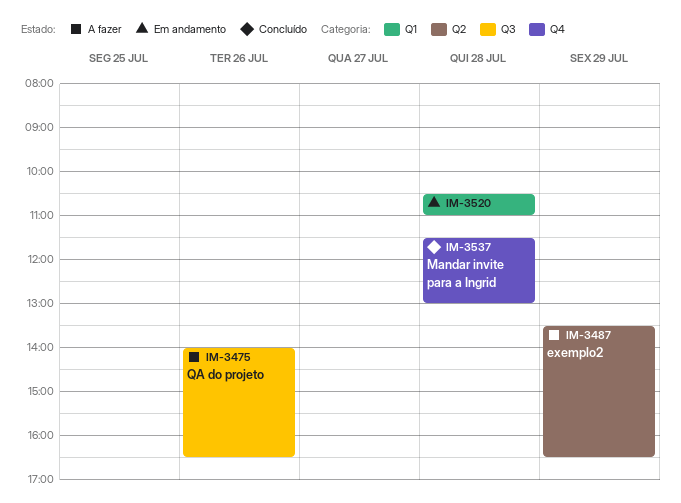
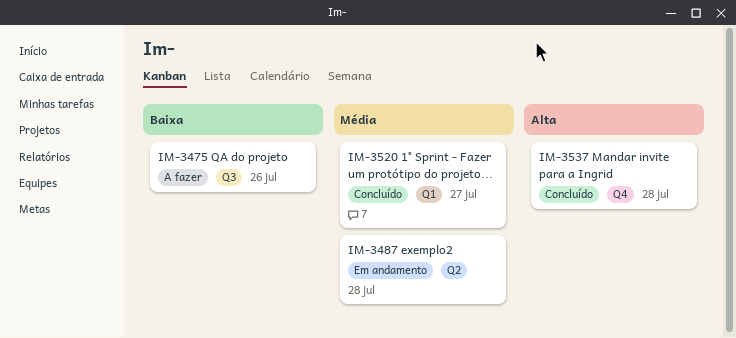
IM-3487, status: A fazer -> Em andamento
IM-3487, day: Jul 29 -> Jul 28
IM-3520, status: Em andamento -> Concluído
IM-3520, day: Jul 28 -> Jul 27

